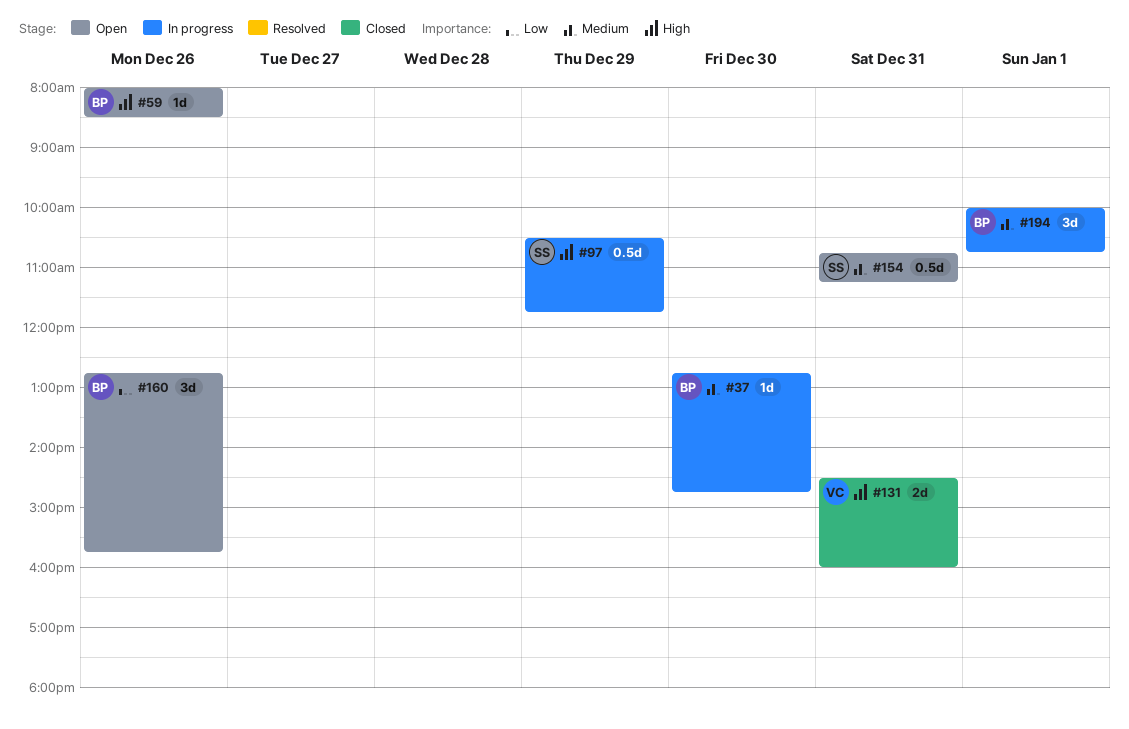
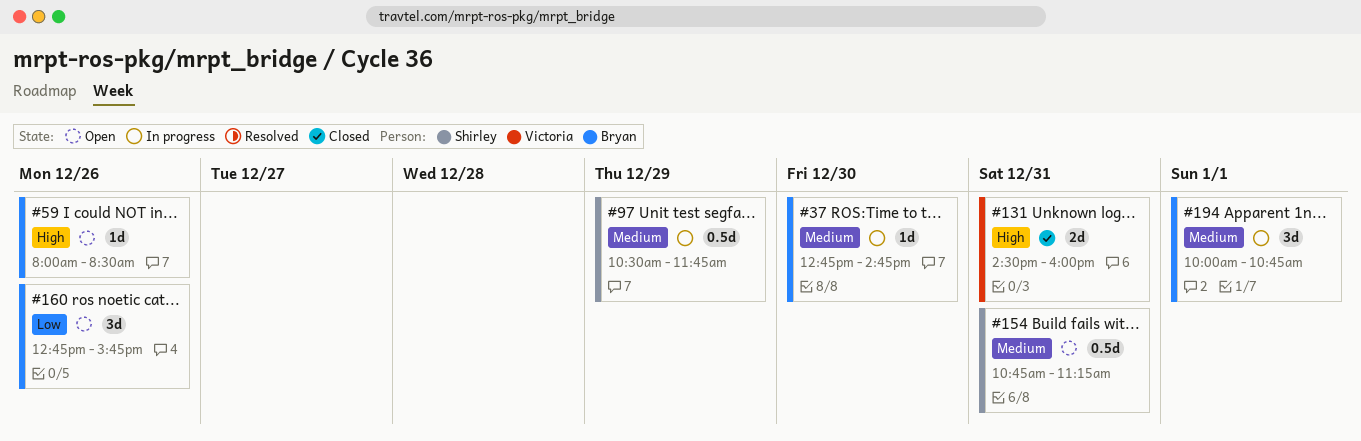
#97, priority: High -> Medium

